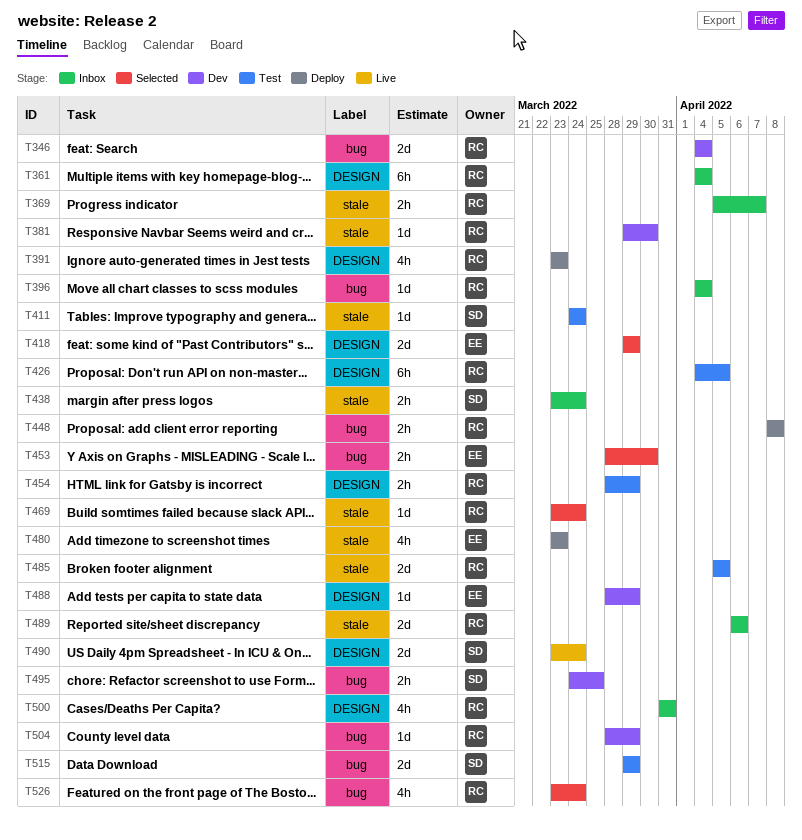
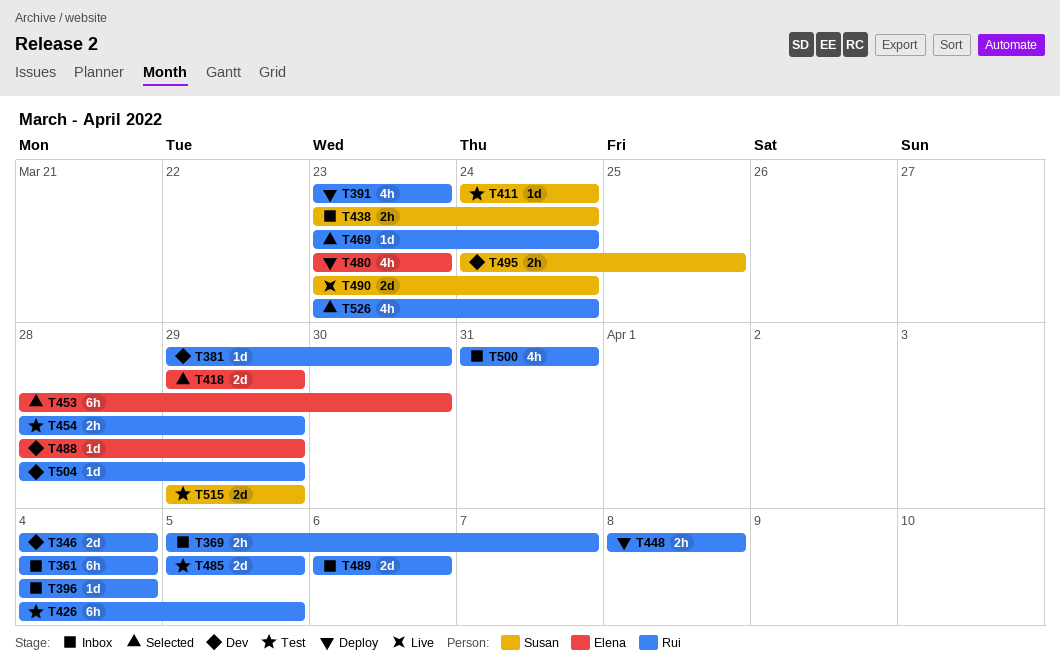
T453, estimate: 2h -> 6h

